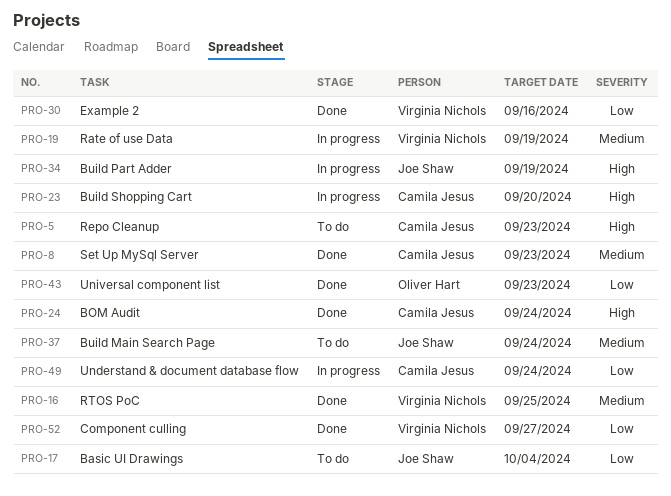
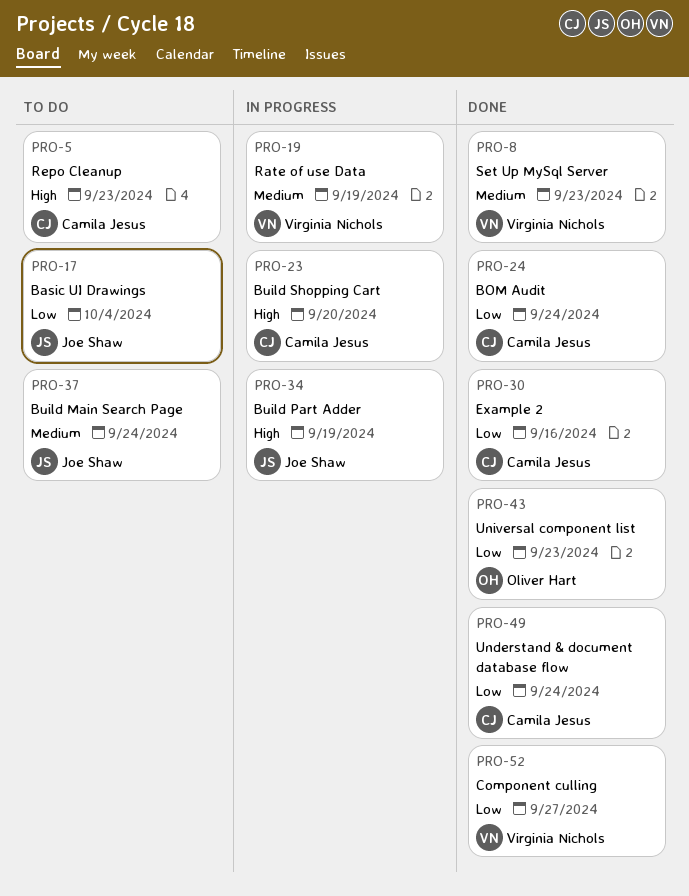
PRO-8, owner: Camila Jesus -> Virginia Nichols
PRO-16: present -> none
PRO-24, priority: High -> Low
PRO-30, owner: Virginia Nichols -> Camila Jesus
PRO-49, status: In progress -> Done

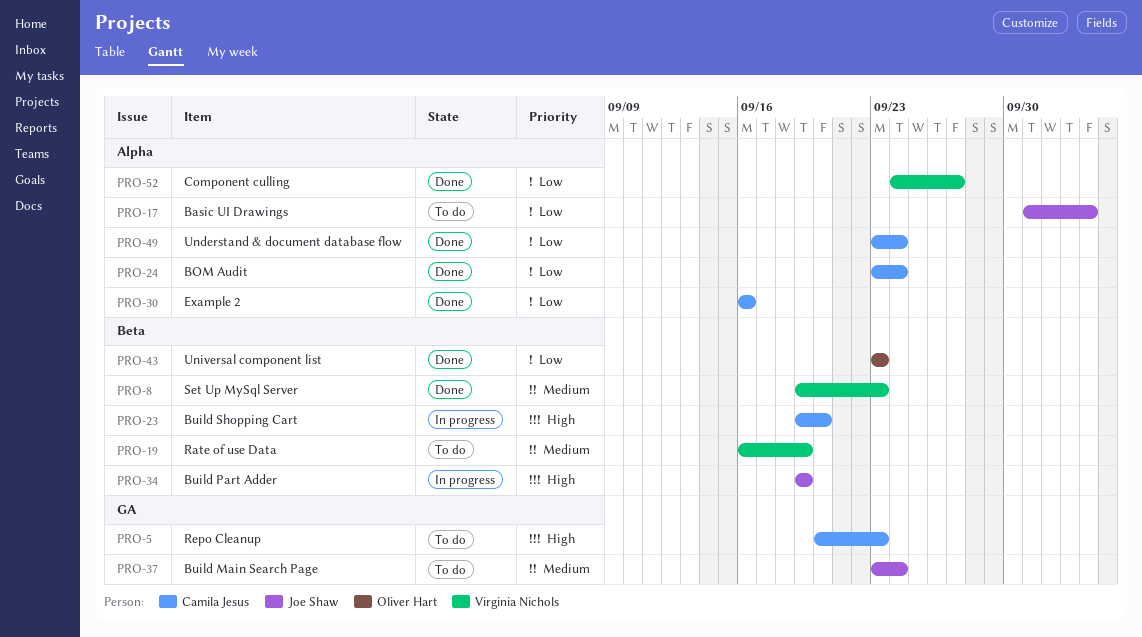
PRO-19, status: In progress -> To do

